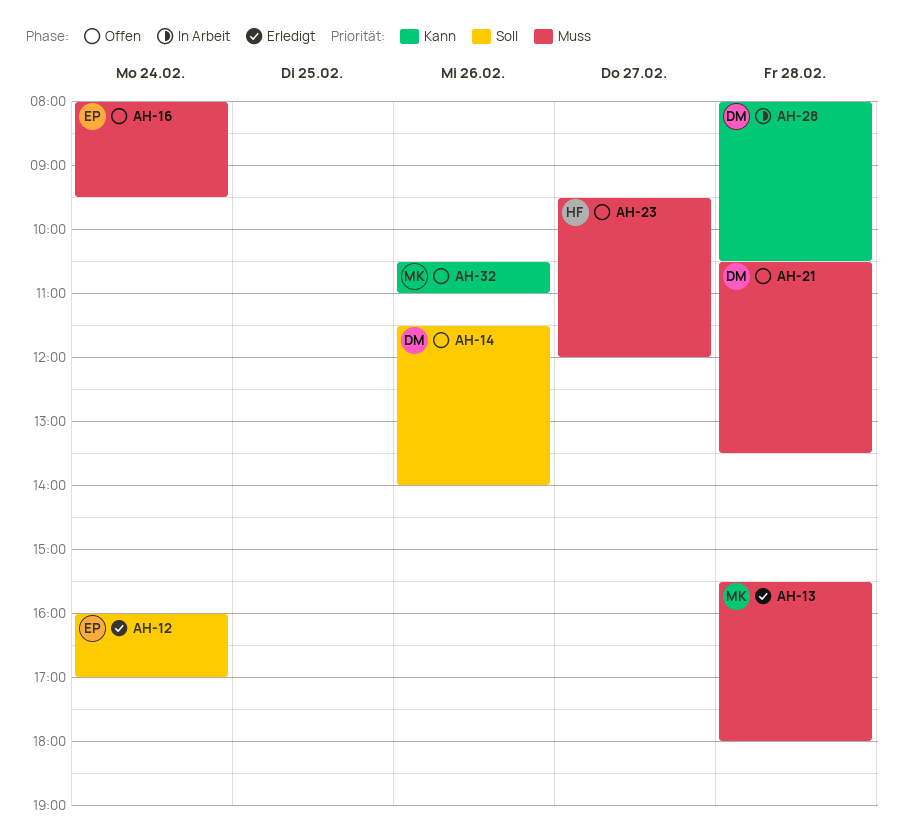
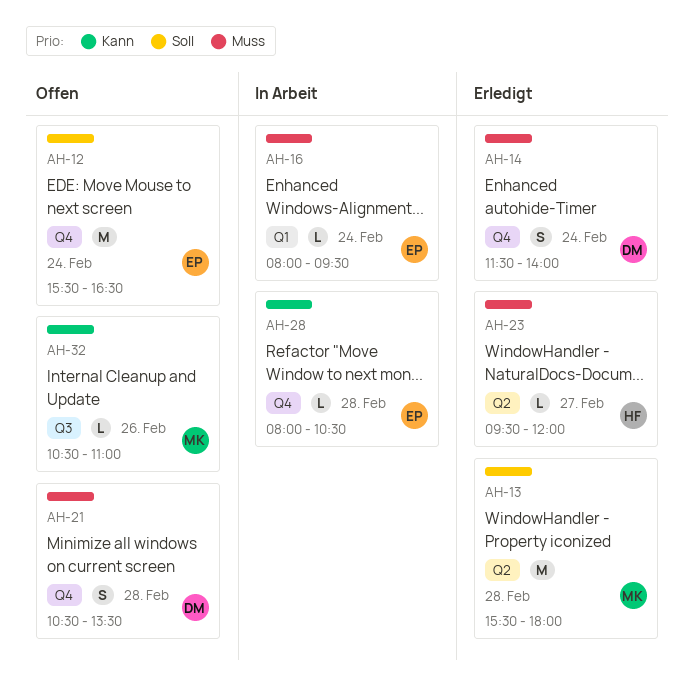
AH-12, status: Erledigt -> Offen
AH-12, begins: 16:00 -> 15:30
AH-12, ends: 17:00 -> 16:30
AH-13, priority: Muss -> Soll
AH-14, status: Offen -> Erledigt
AH-14, priority: Soll -> Muss
AH-14, day: Feb 26 -> Feb 24
AH-16, status: Offen -> In Arbeit
AH-23, status: Offen -> Erledigt
AH-28, owner: DM -> EP

